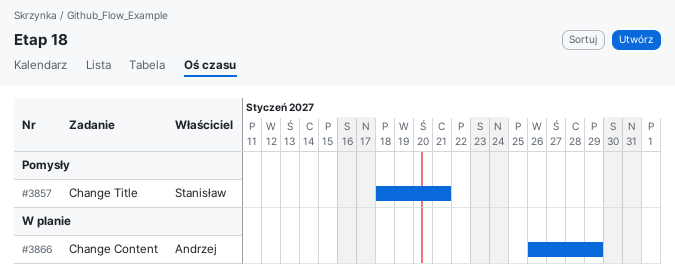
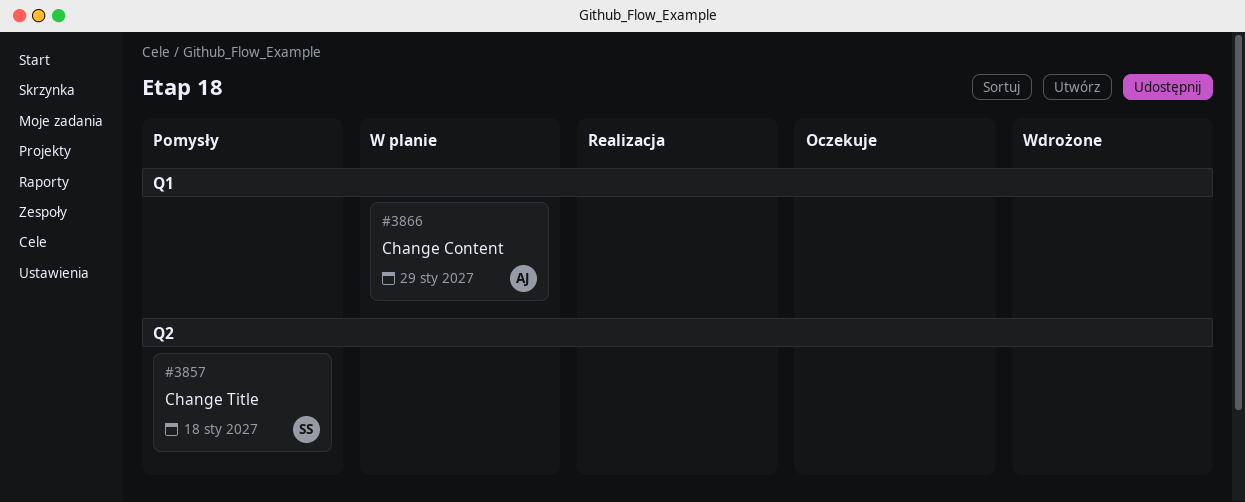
#3857, due: Jan 21 -> Jan 18

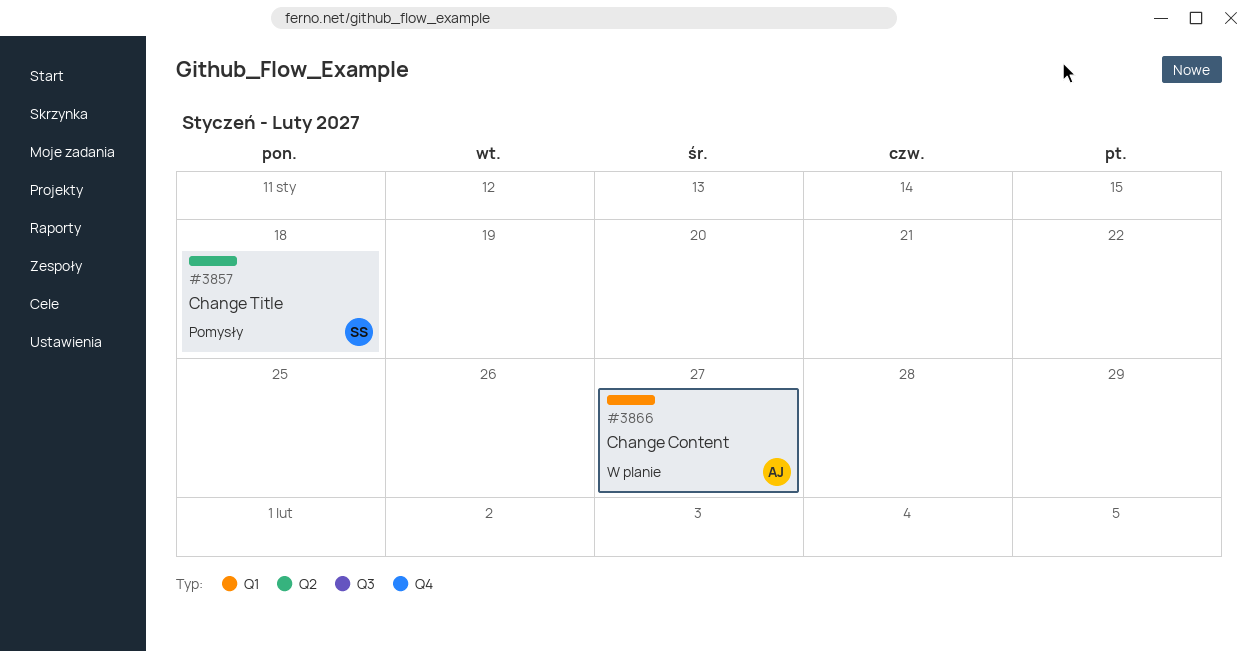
#3866, due: Jan 29 -> Jan 27

